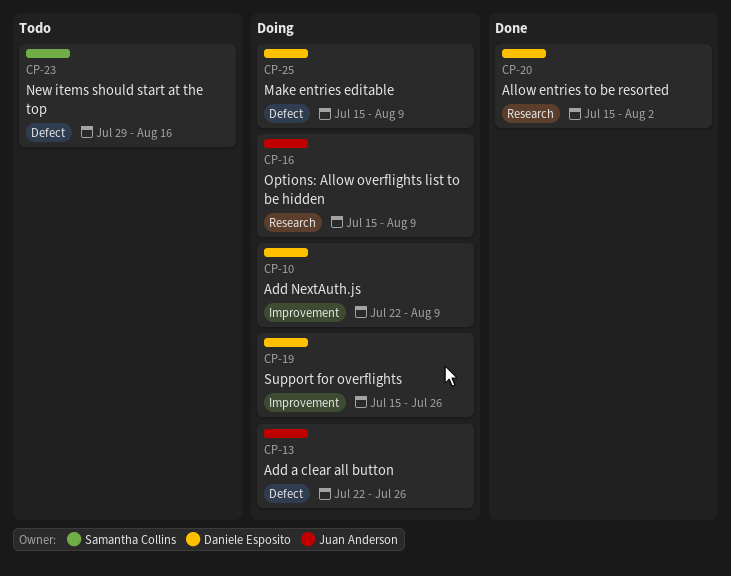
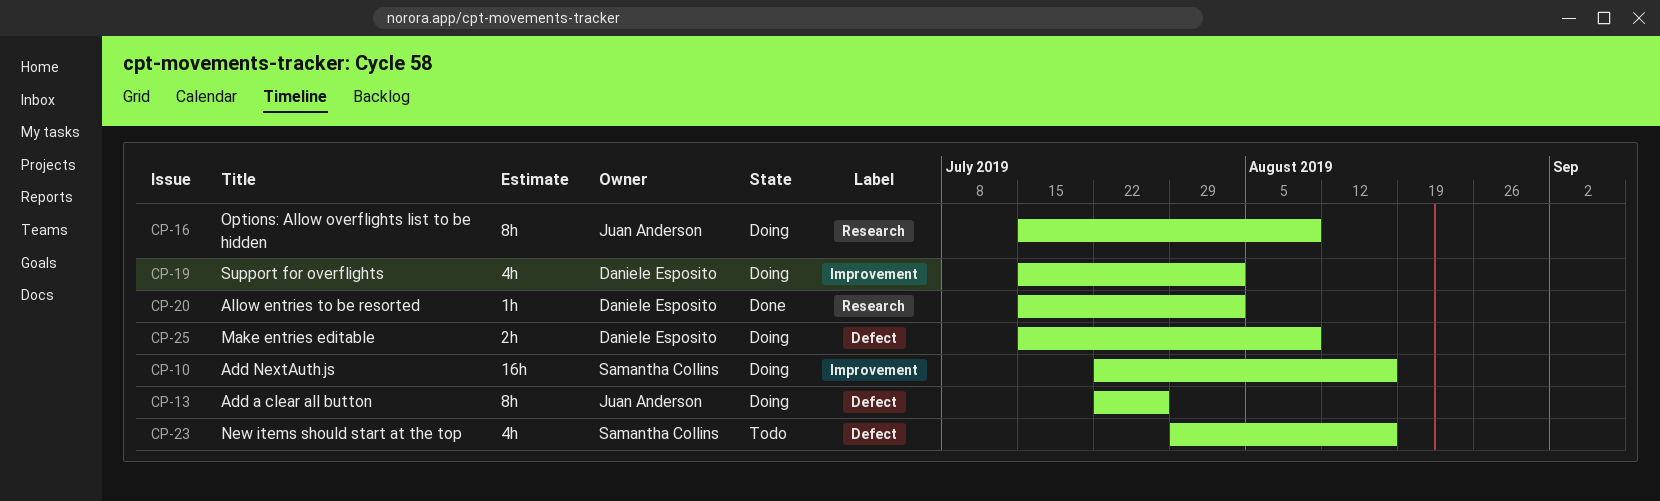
CP-10, owner: Daniele Esposito -> Samantha Collins
CP-10, due: Aug 9 -> Aug 16
CP-19, due: Jul 26 -> Aug 2

